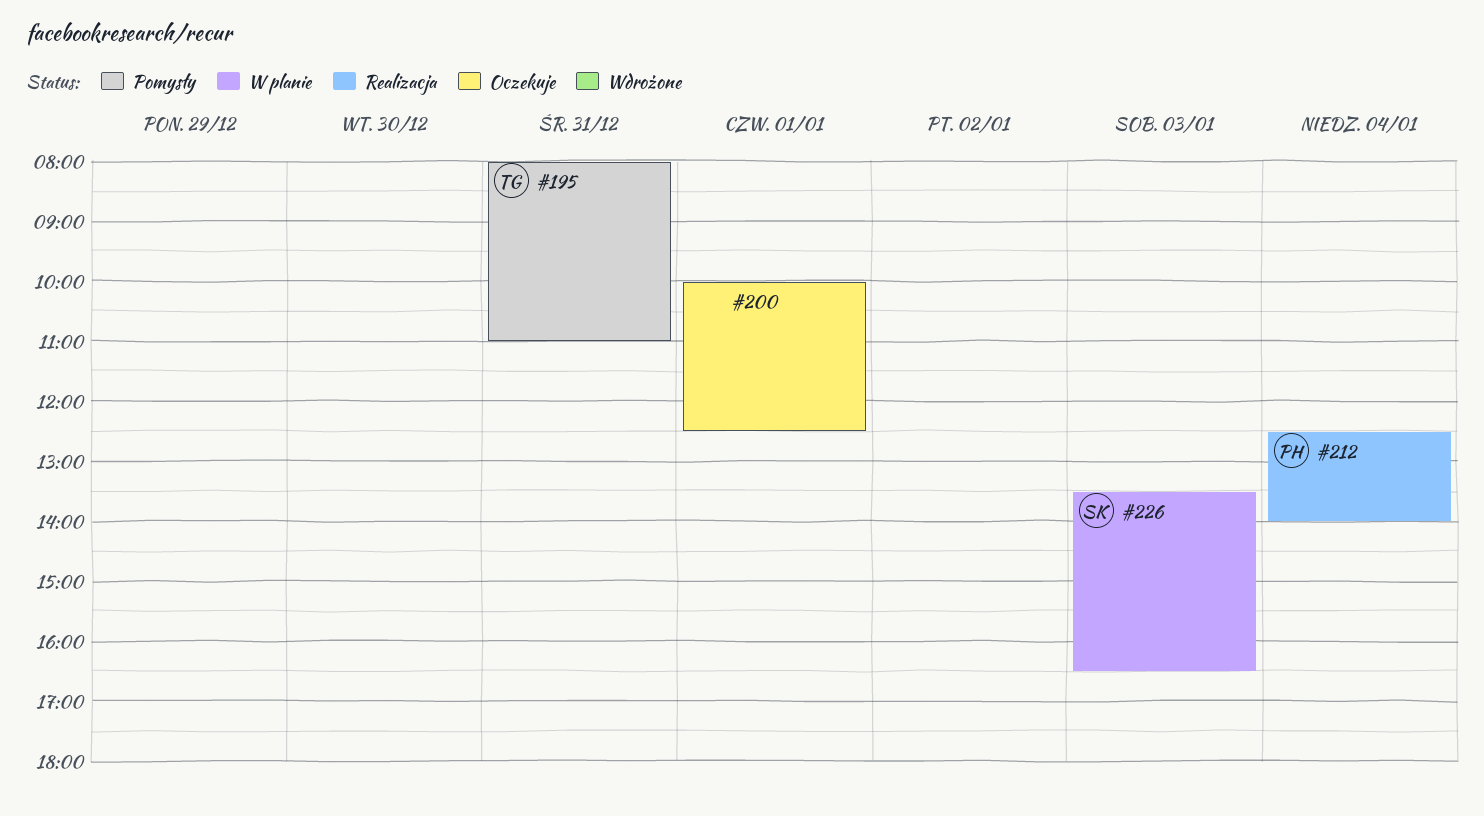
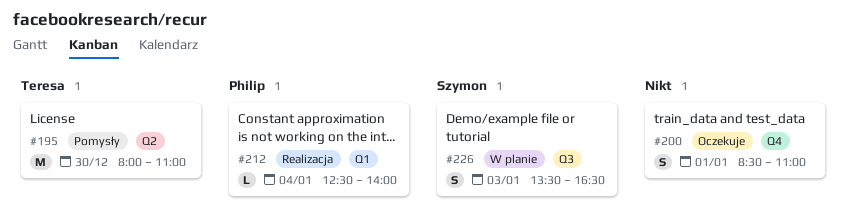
#195, day: Dec 31 -> Dec 30
#200, begins: 10:00 -> 08:30
#200, ends: 12:30 -> 11:00

